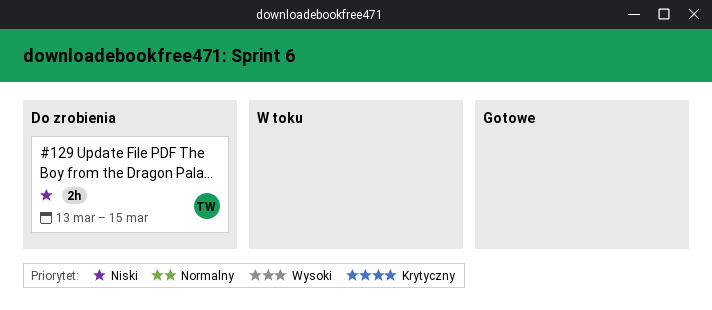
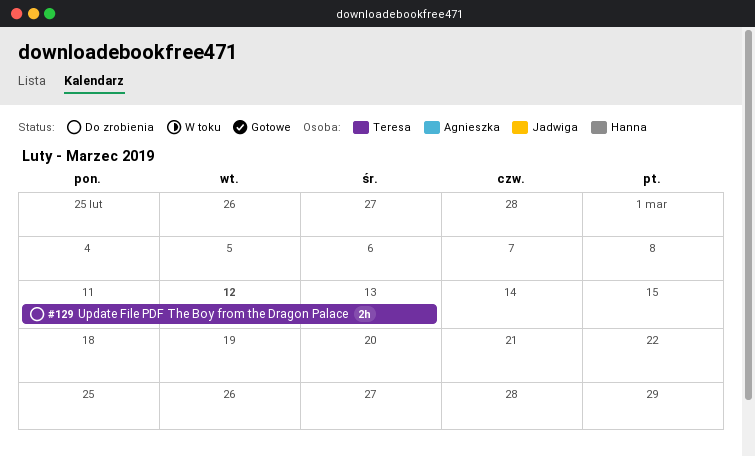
#129, start: Mar 13 -> Mar 11
#129, due: Mar 15 -> Mar 13

